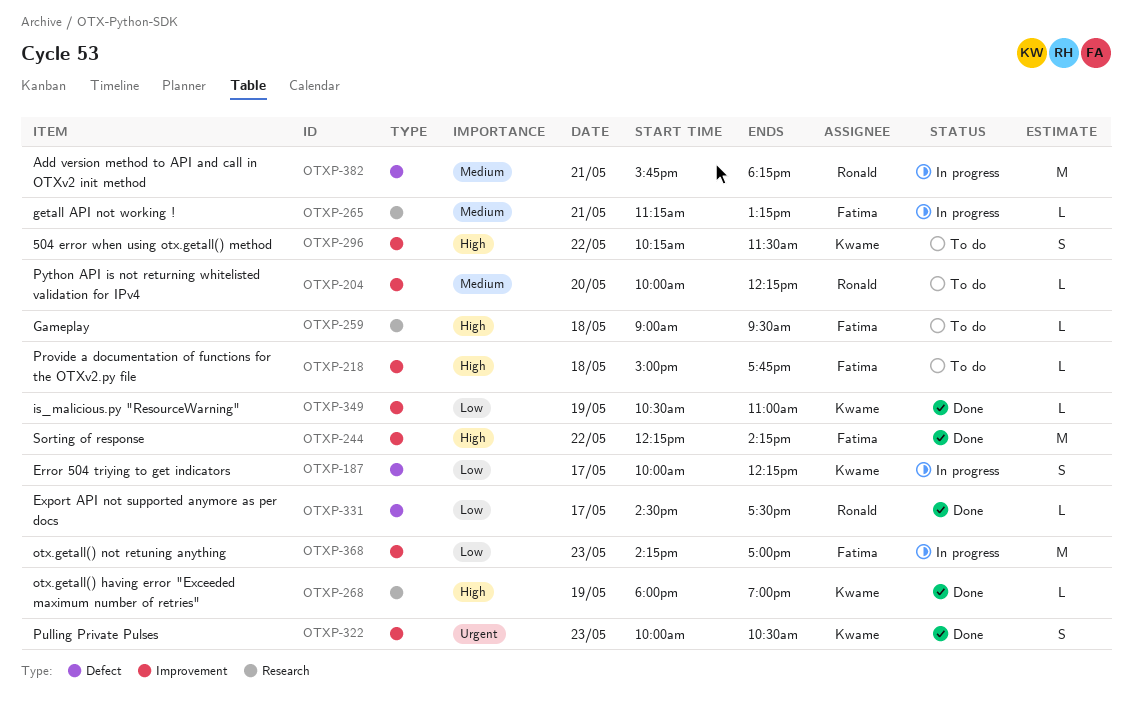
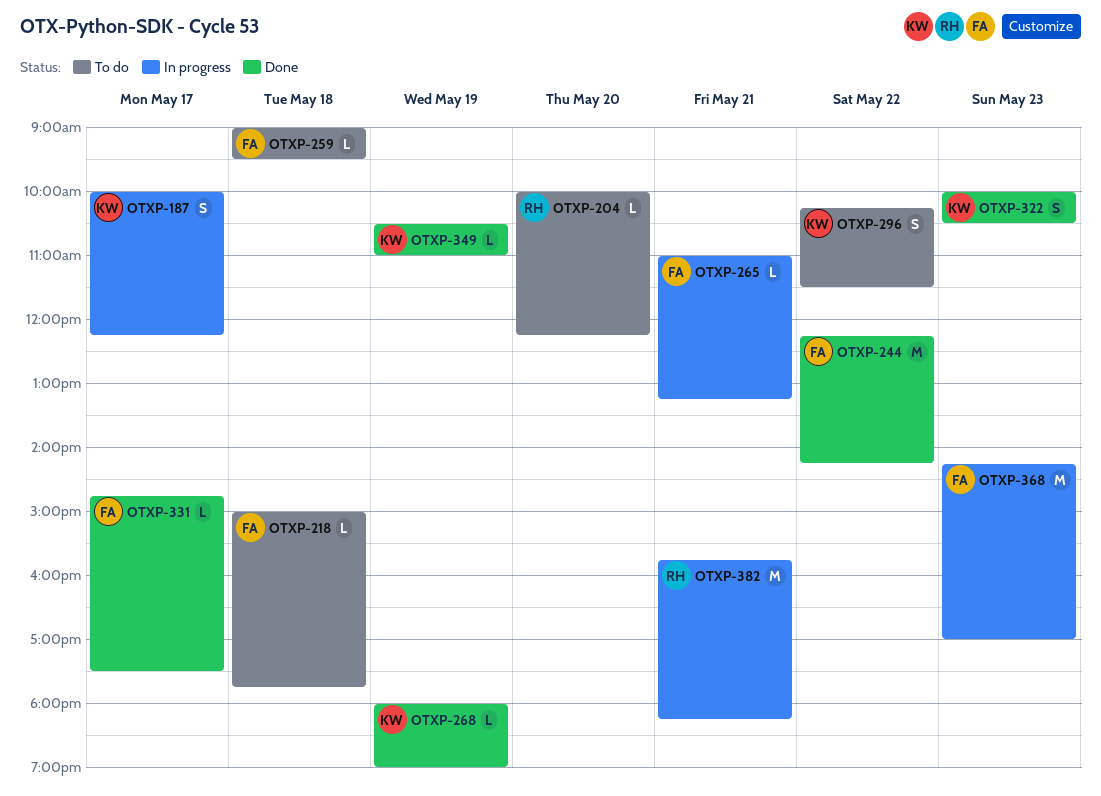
OTXP-265, begins: 11:15 -> 11:00
OTXP-331, owner: Ronald -> Fatima
OTXP-331, begins: 14:30 -> 14:45

